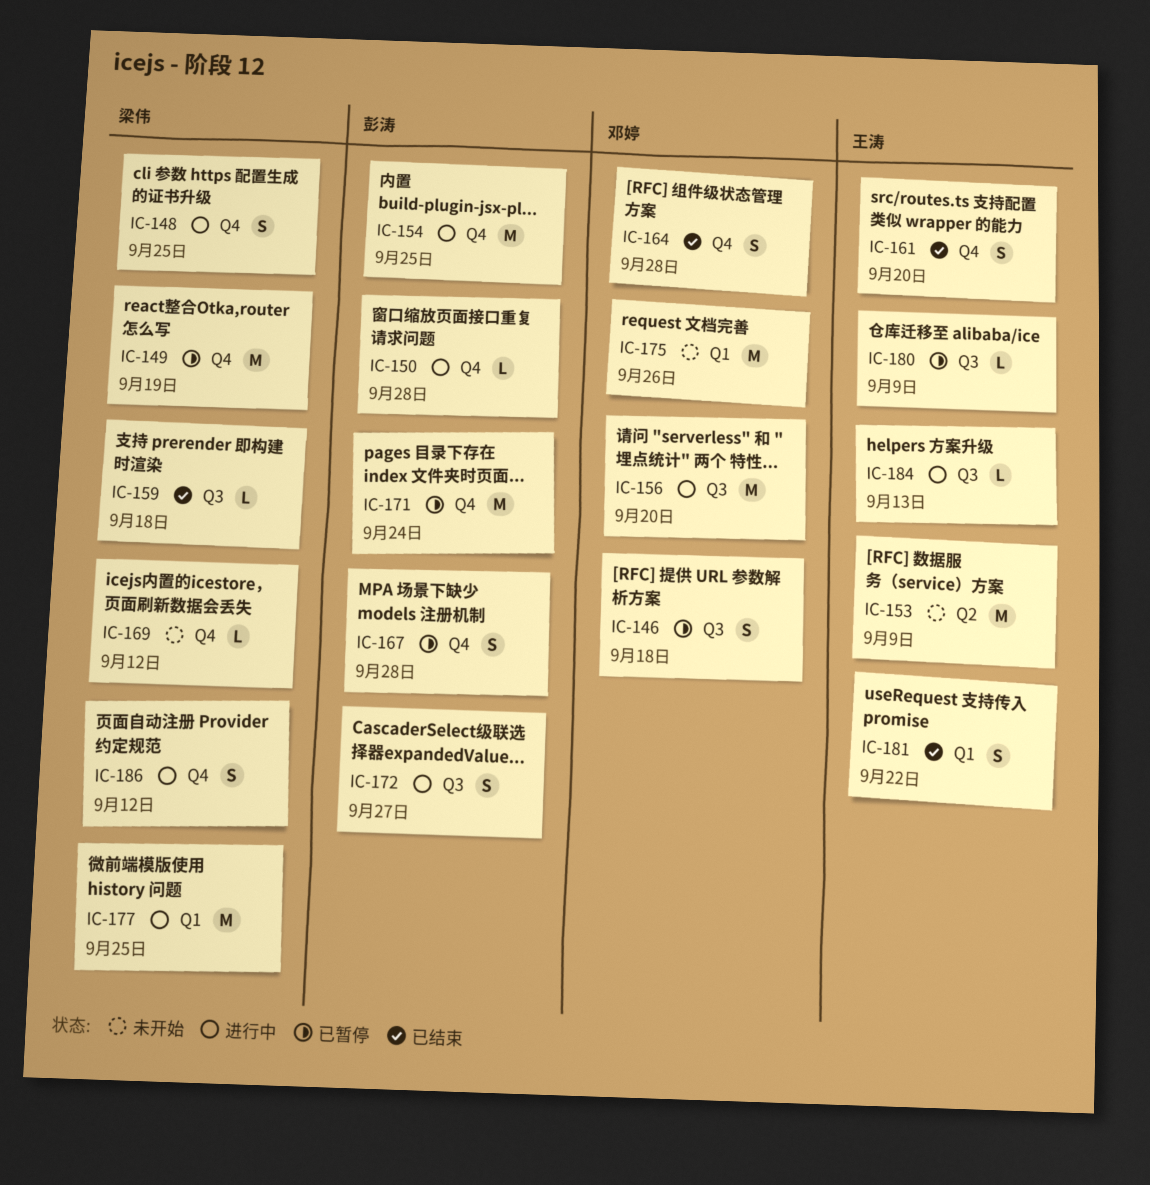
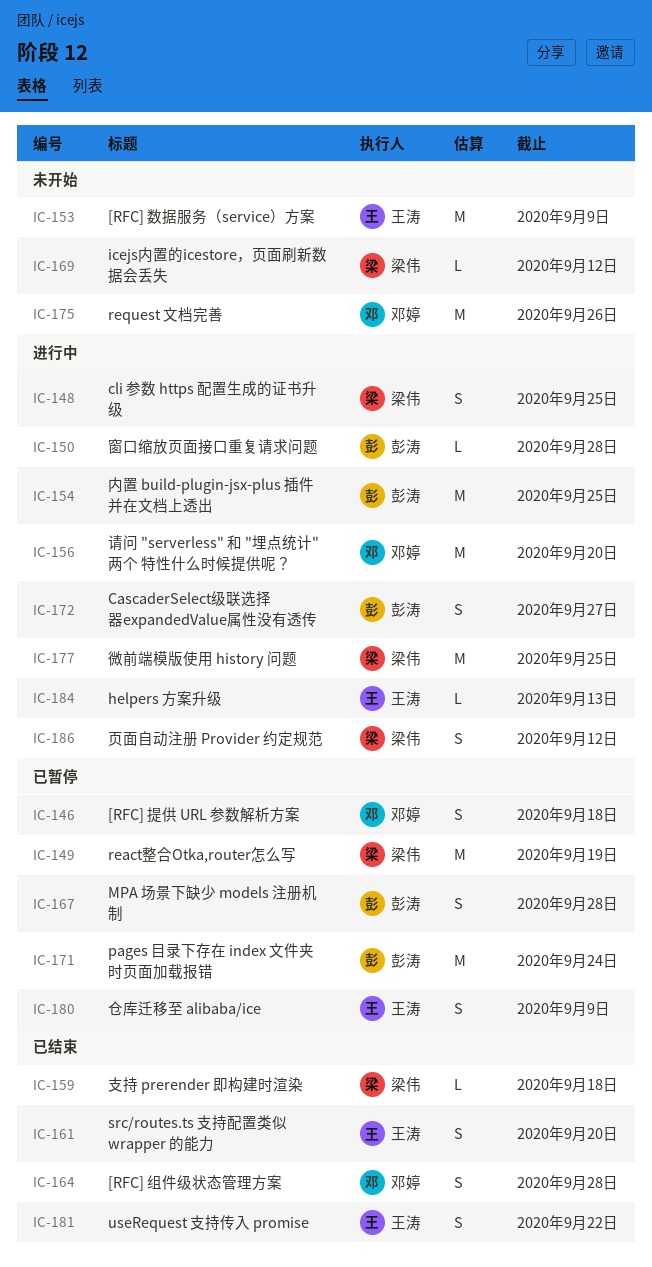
IC-180, estimate: L -> S

